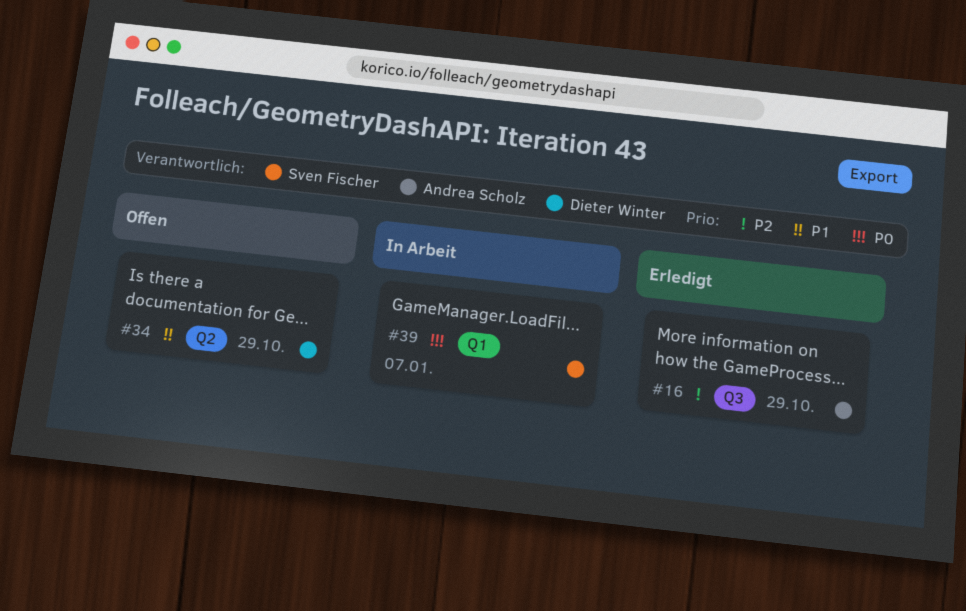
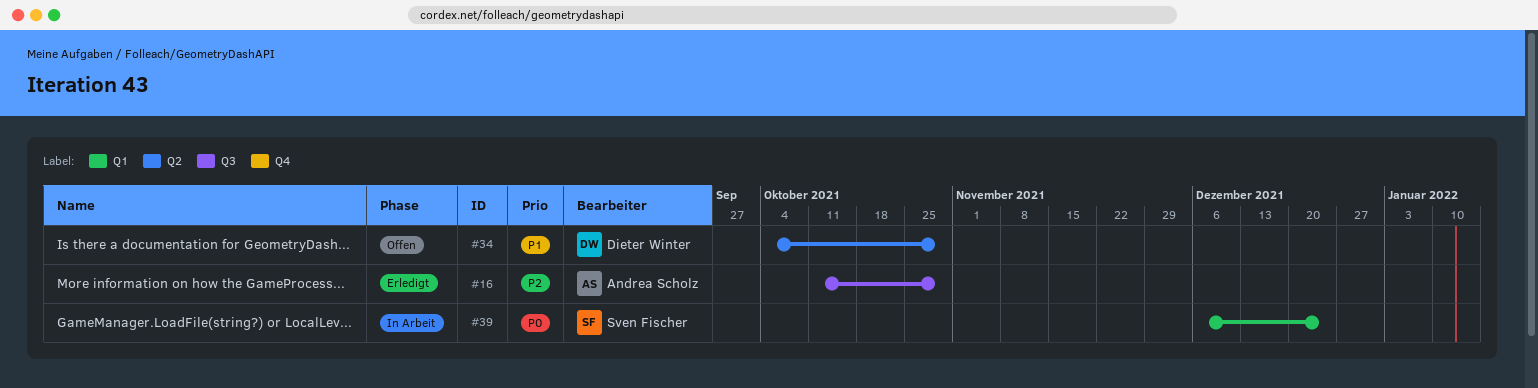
#39, due: Jan 7 -> Dec 24

